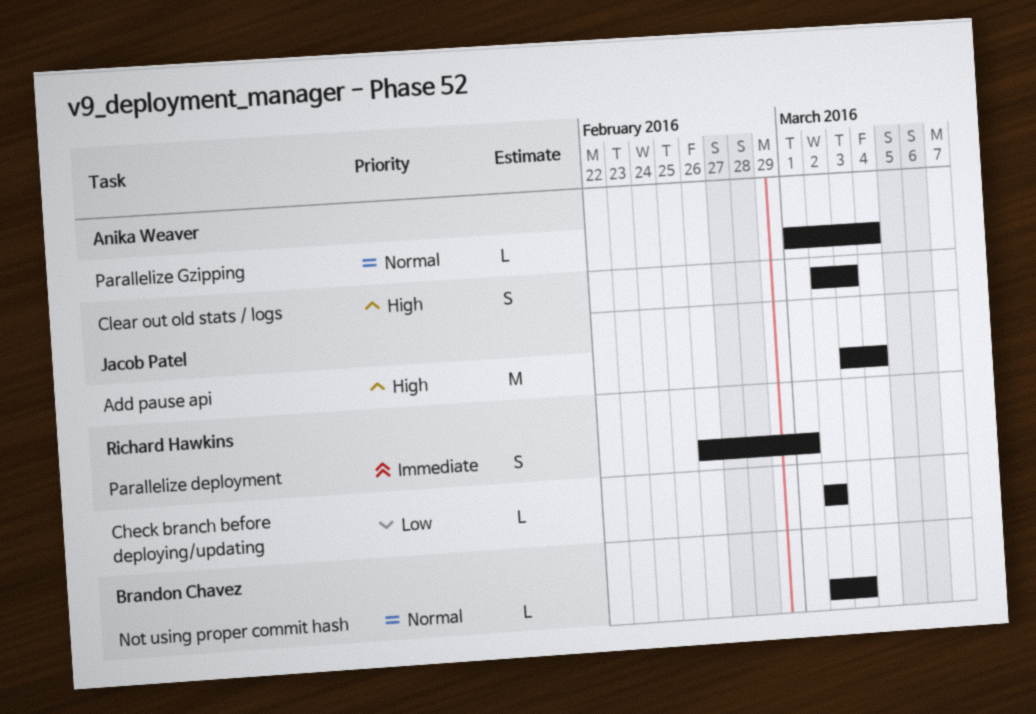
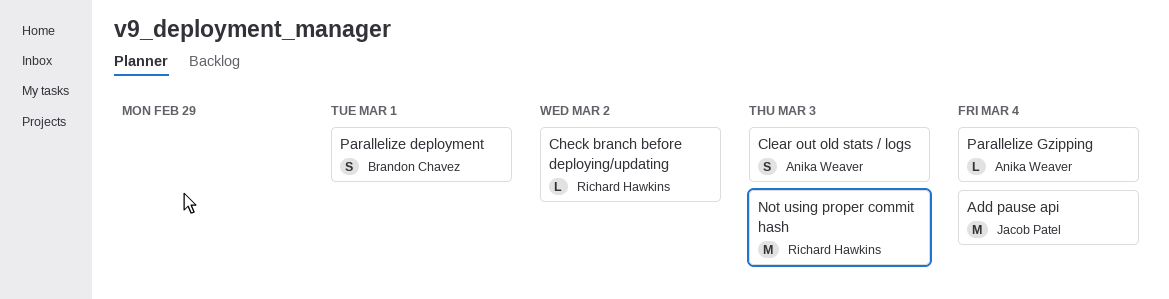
Not using proper commit hash, owner: Brandon Chavez -> Richard Hawkins
Not using proper commit hash, estimate: L -> M
Parallelize deployment, owner: Richard Hawkins -> Brandon Chavez

